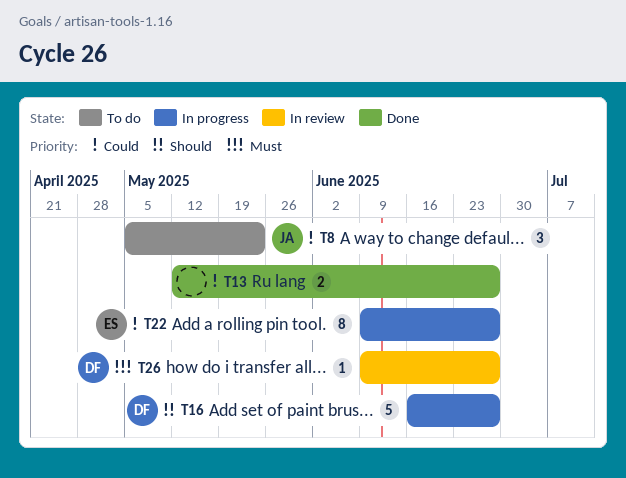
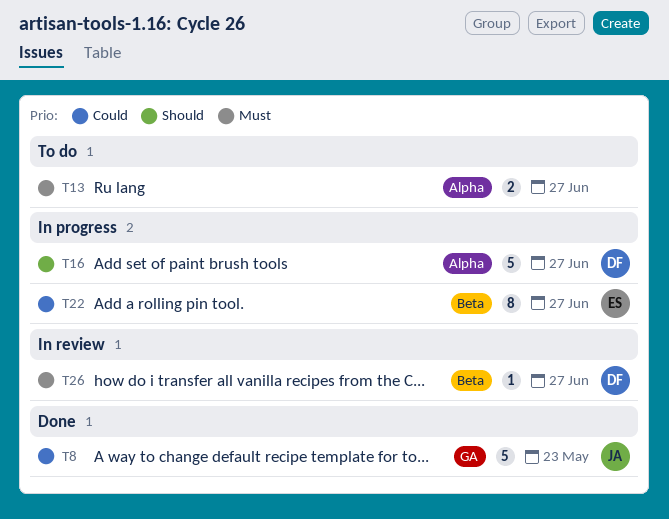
T8, status: To do -> Done
T8, estimate: 3 -> 5
T13, status: Done -> To do
T13, priority: Could -> Must

